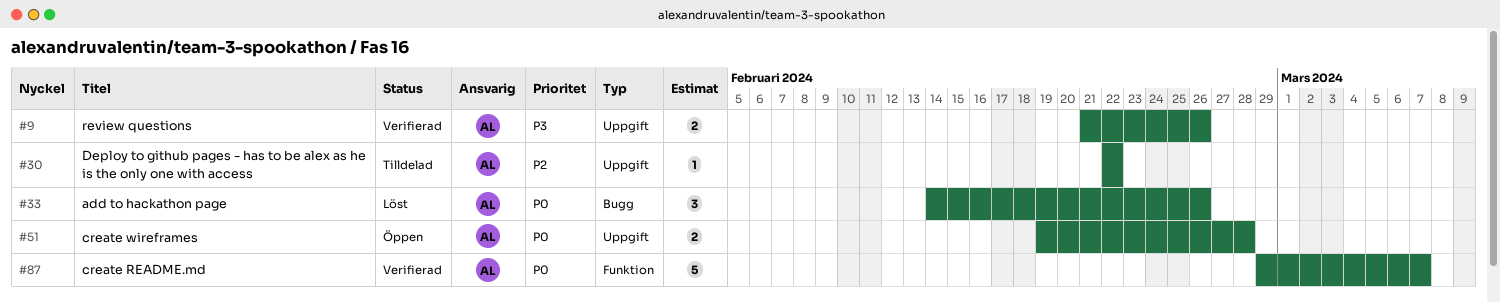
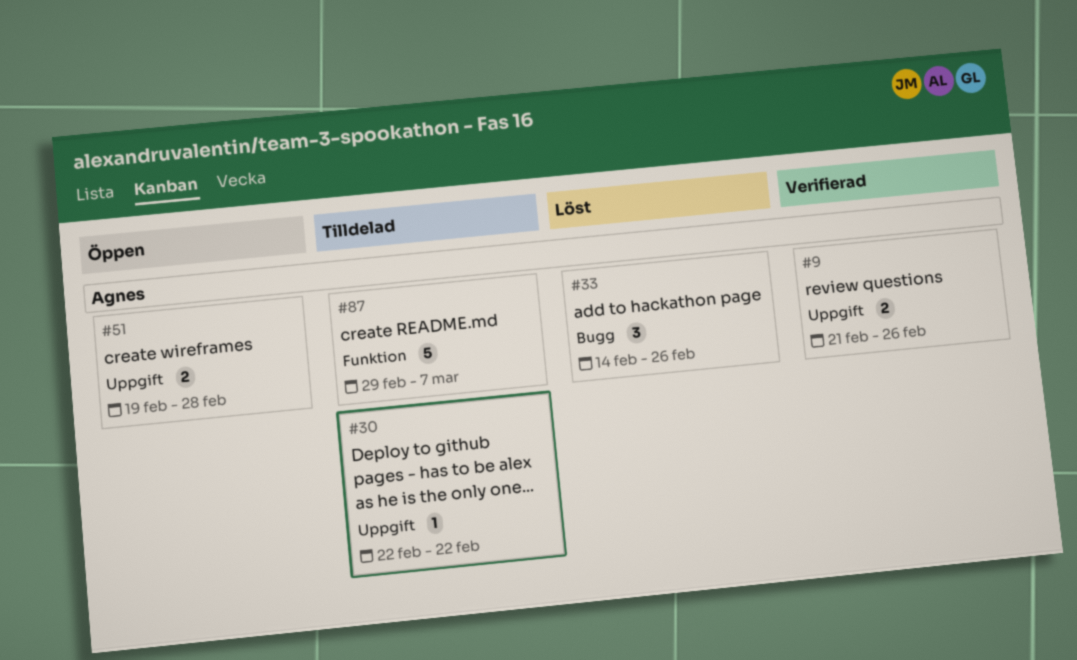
#87, status: Verifierad -> Tilldelad

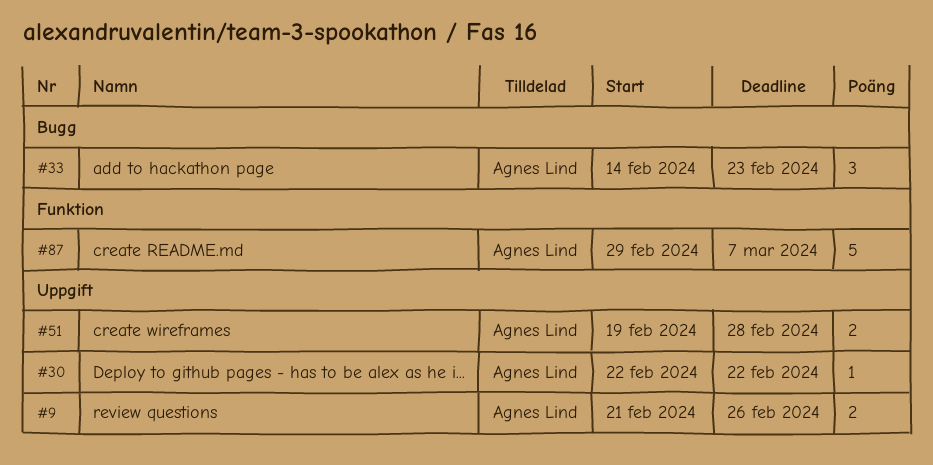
#33, due: Feb 26 -> Feb 23

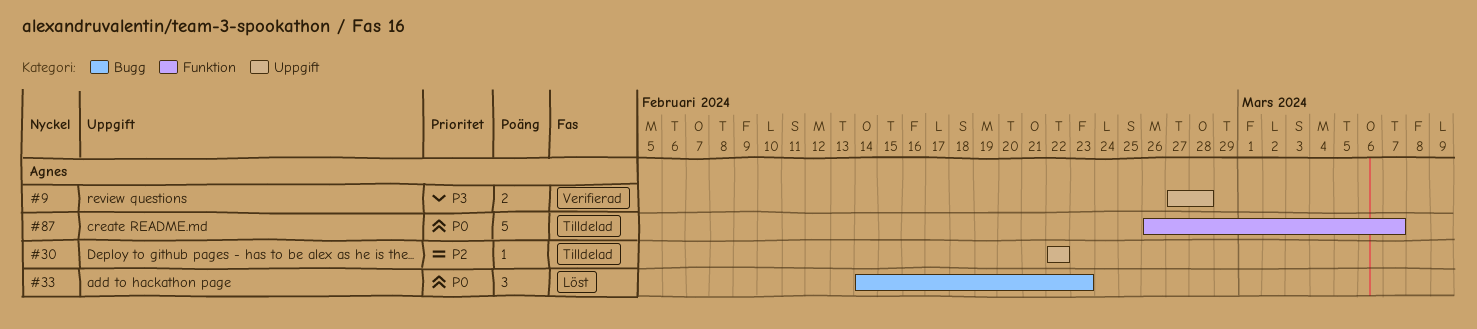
#9, start: Feb 21 -> Feb 27
#9, due: Feb 26 -> Feb 28
#51: present -> none
#87, start: Feb 29 -> Feb 26

